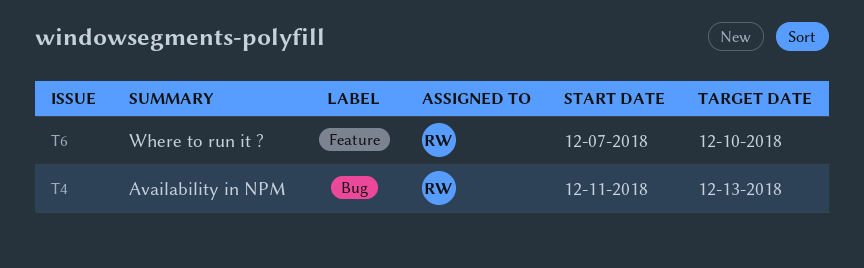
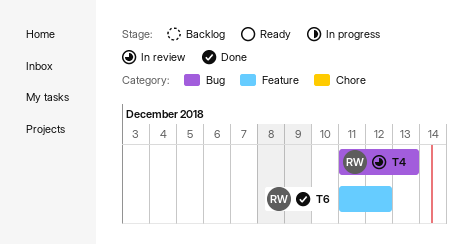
T6, start: Dec 7 -> Dec 11
T6, due: Dec 10 -> Dec 12

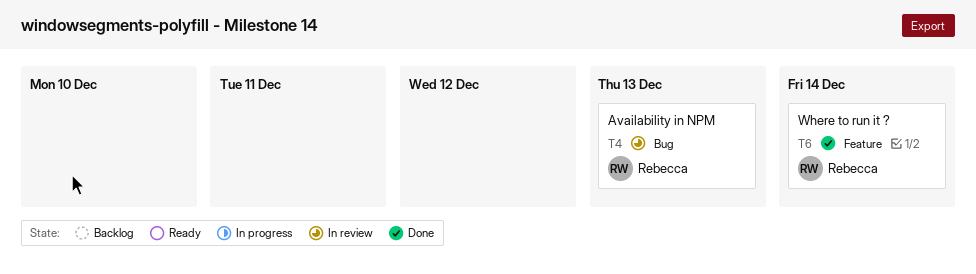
T6, due: Dec 12 -> Dec 14

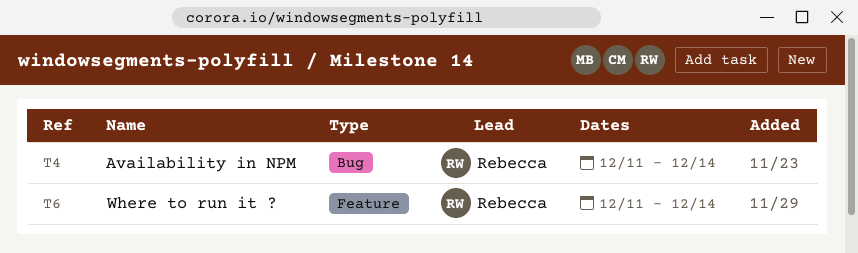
T4, due: Dec 13 -> Dec 14

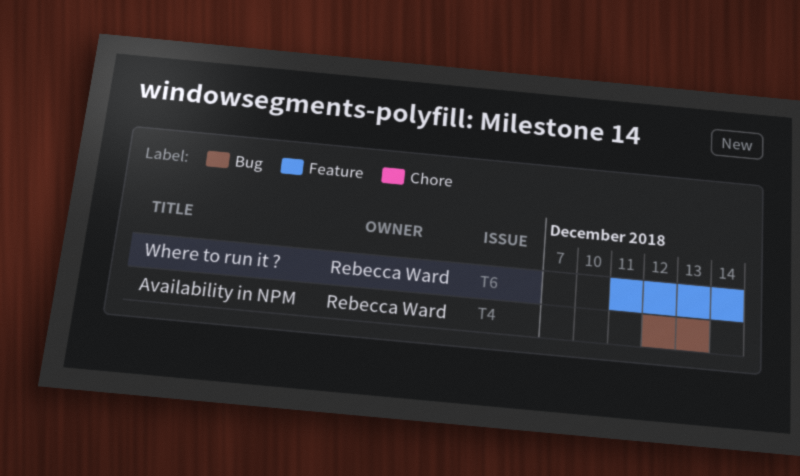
T4, start: Dec 11 -> Dec 12
T4, due: Dec 14 -> Dec 13

